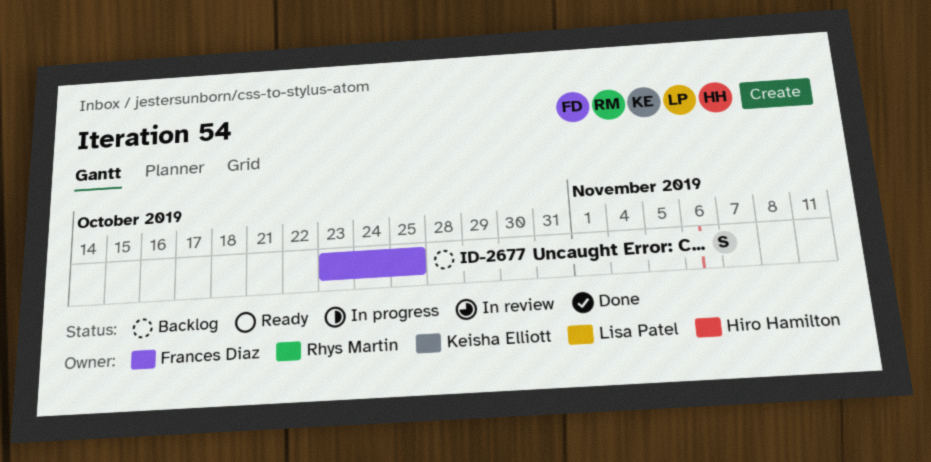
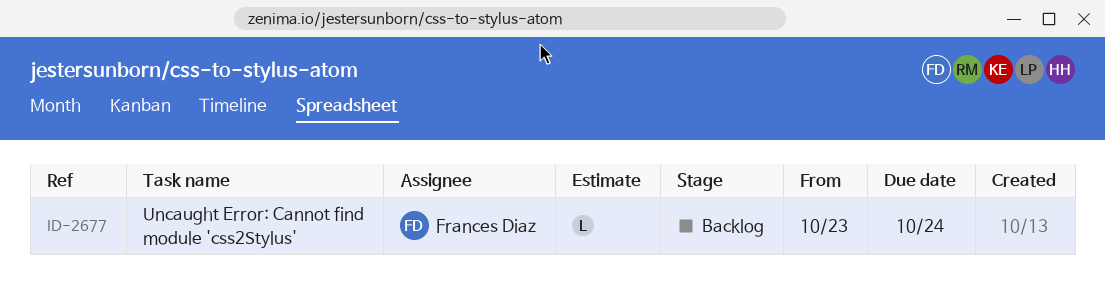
ID-2677, estimate: S -> L
ID-2677, due: Oct 25 -> Oct 24

